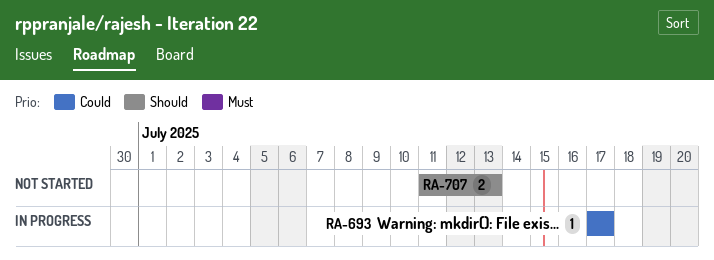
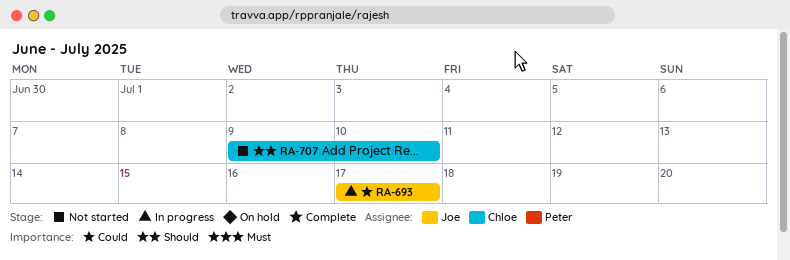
RA-707, start: Jul 11 -> Jul 9
RA-707, due: Jul 13 -> Jul 10

